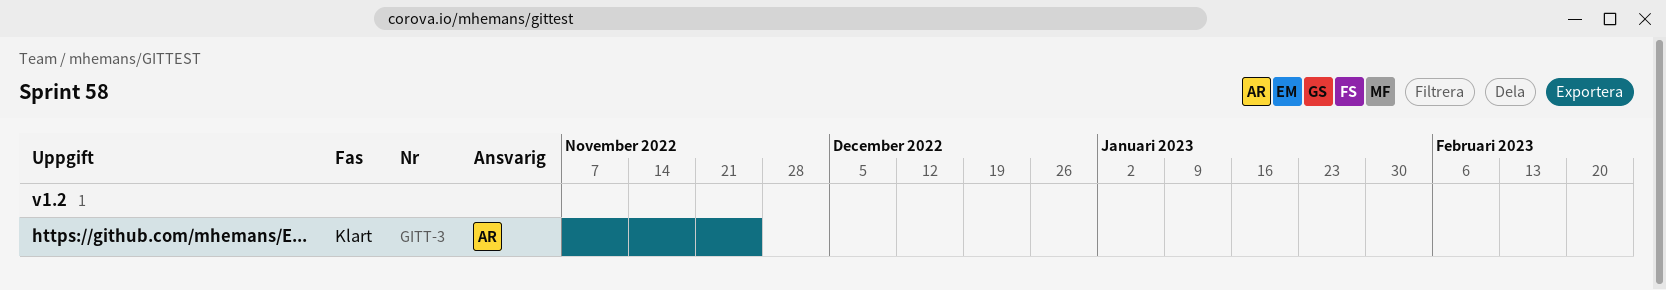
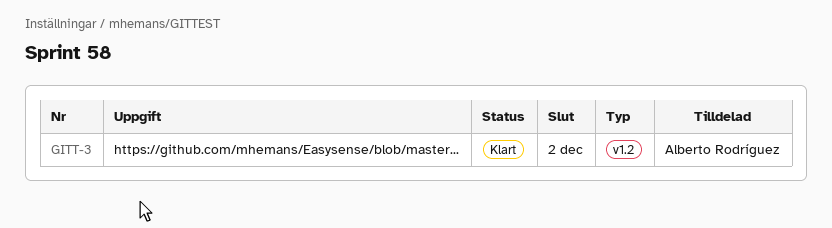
GITT-3, due: Nov 25 -> Dec 2

